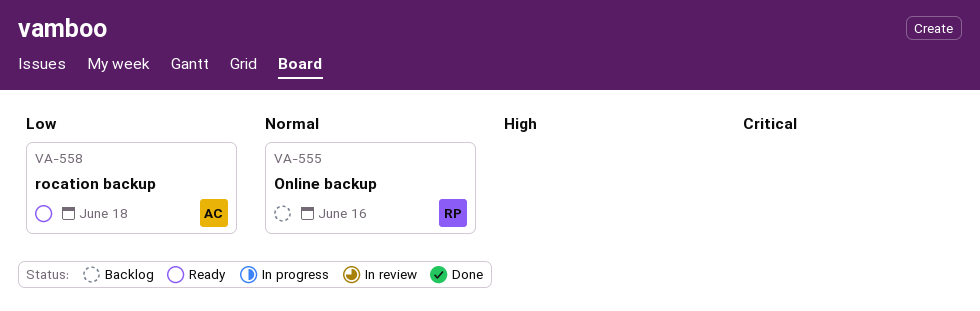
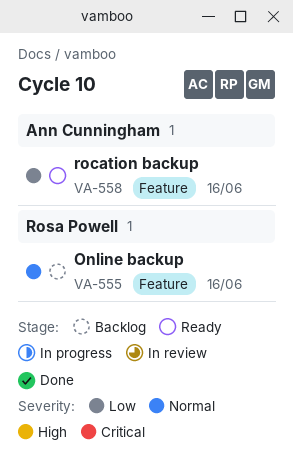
VA-558, due: Jun 18 -> Jun 16

